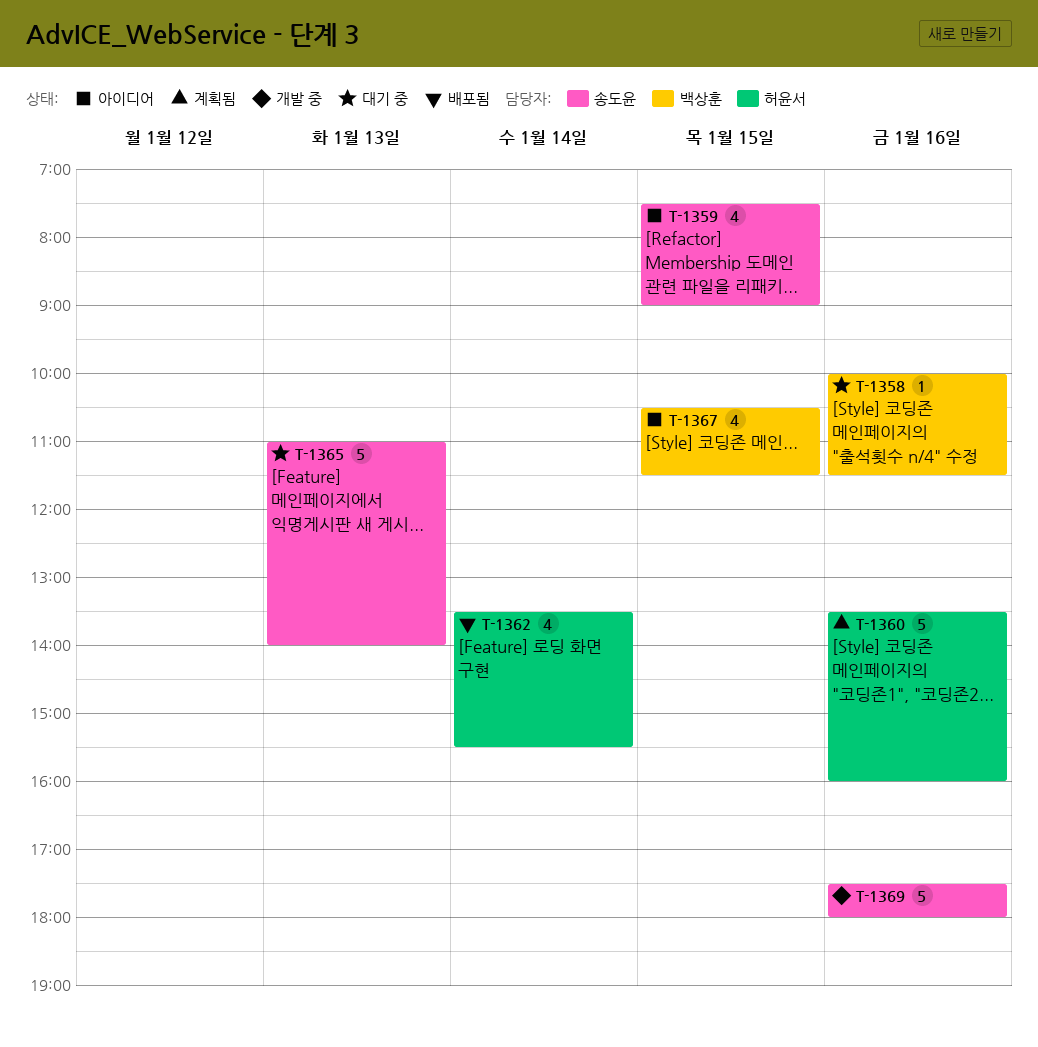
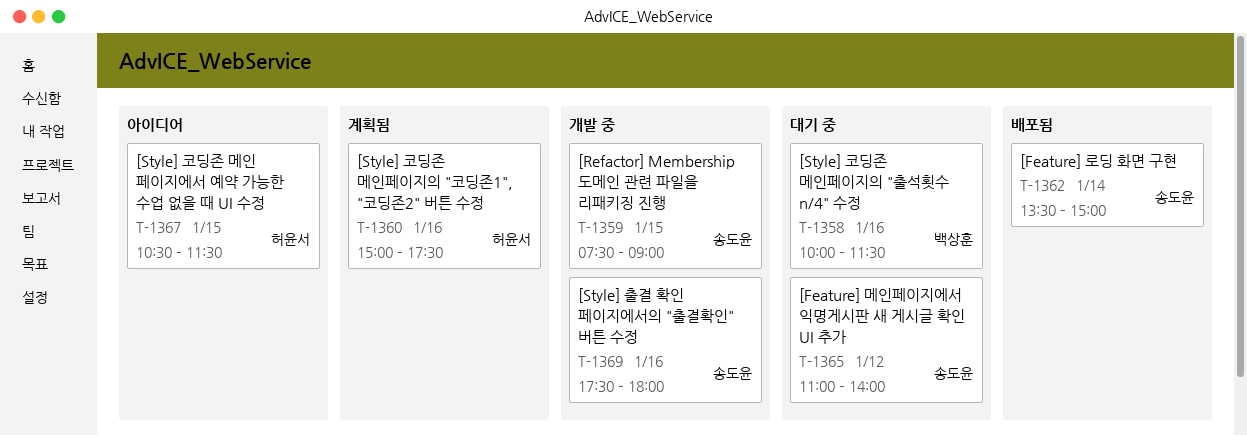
T-1359, status: 아이디어 -> 개발 중
T-1360, begins: 13:30 -> 15:00
T-1360, ends: 16:00 -> 17:30
T-1362, owner: 허윤서 -> 송도윤
T-1362, ends: 15:30 -> 15:00
T-1365, day: Jan 13 -> Jan 12
T-1367, owner: 백상훈 -> 허윤서

